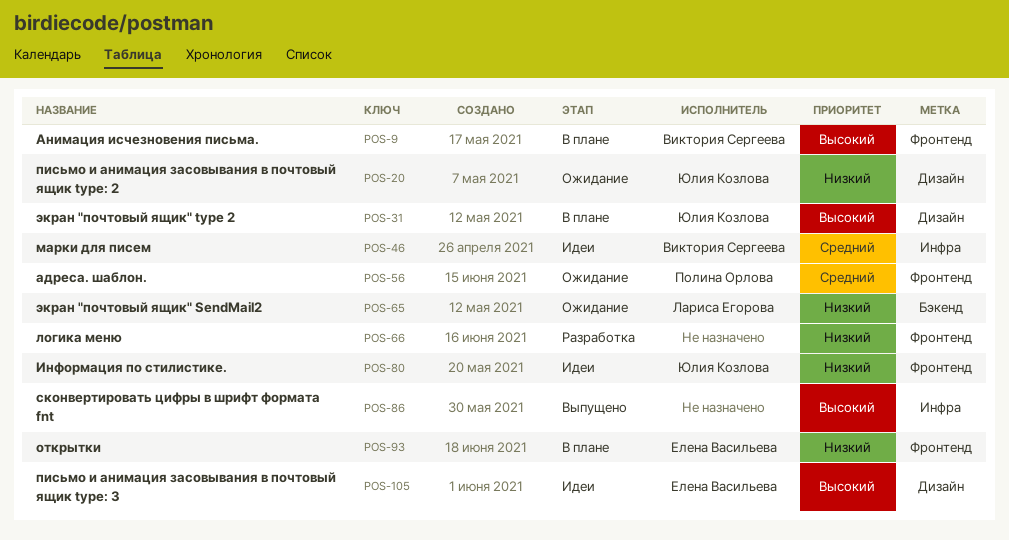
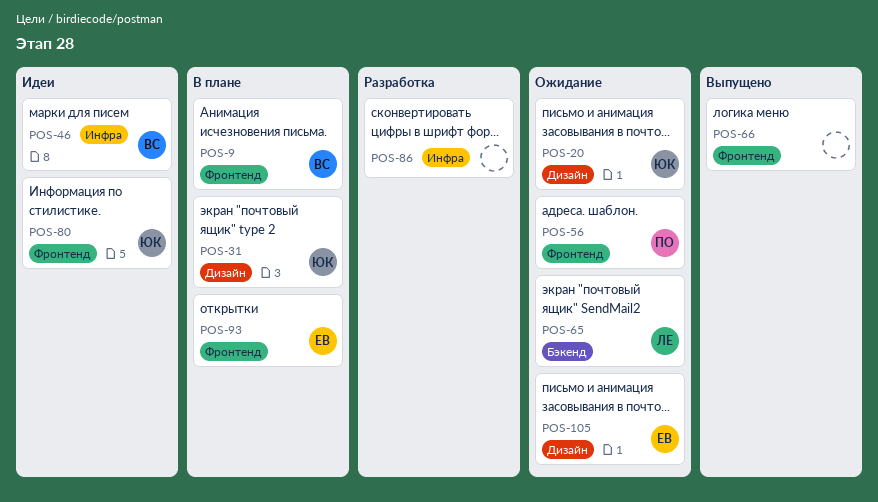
POS-66, status: Разработка -> Выпущено
POS-86, status: Выпущено -> Разработка
POS-105, status: Идеи -> Ожидание

